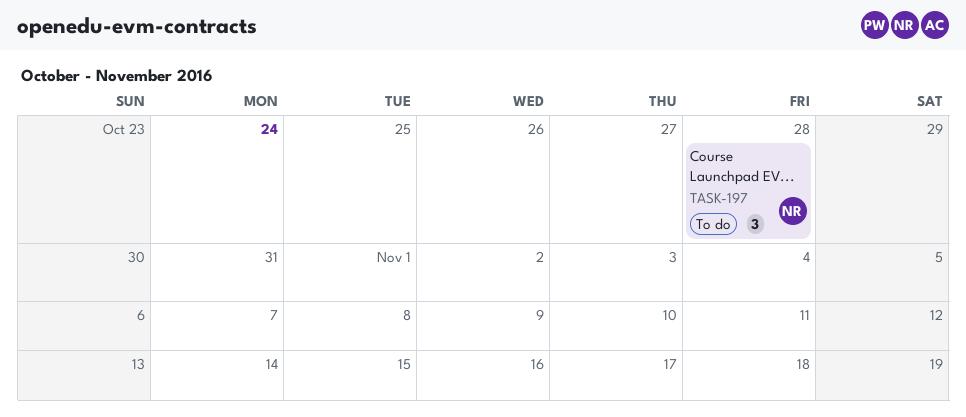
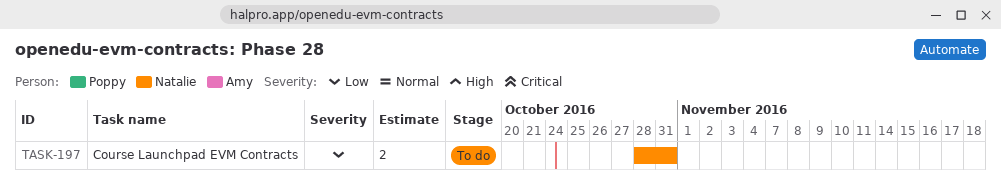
TASK-197, estimate: 3 -> 2
TASK-197, due: Oct 28 -> Oct 31

